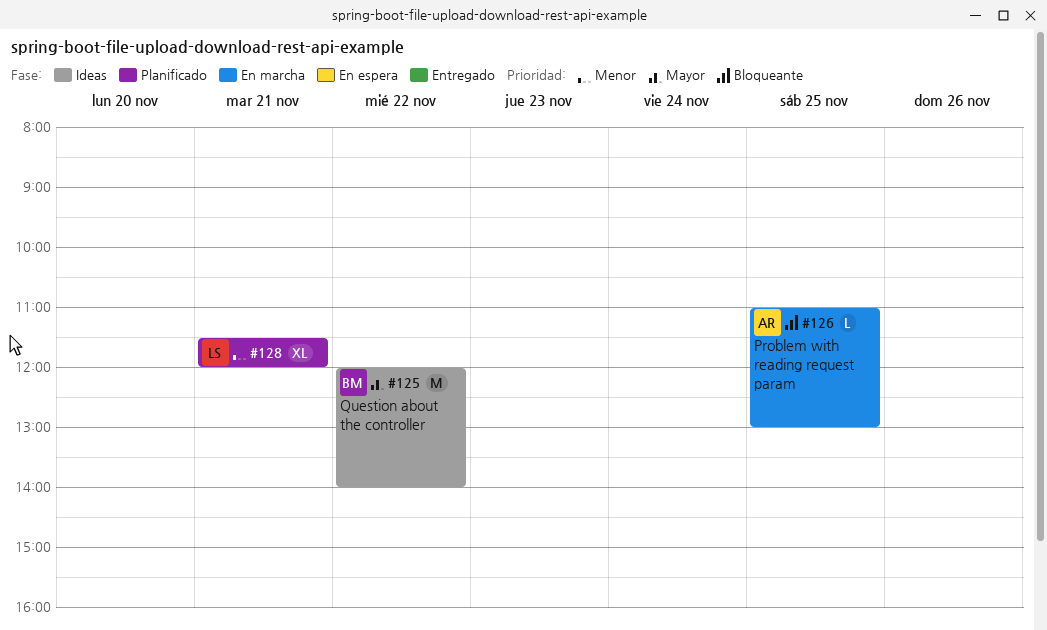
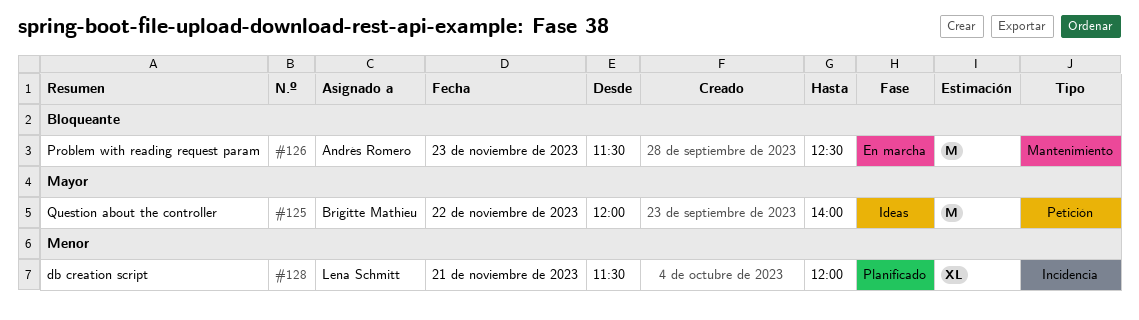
#126, estimate: L -> M
#126, day: Nov 25 -> Nov 23
#126, begins: 11:00 -> 11:30
#126, ends: 13:00 -> 12:30

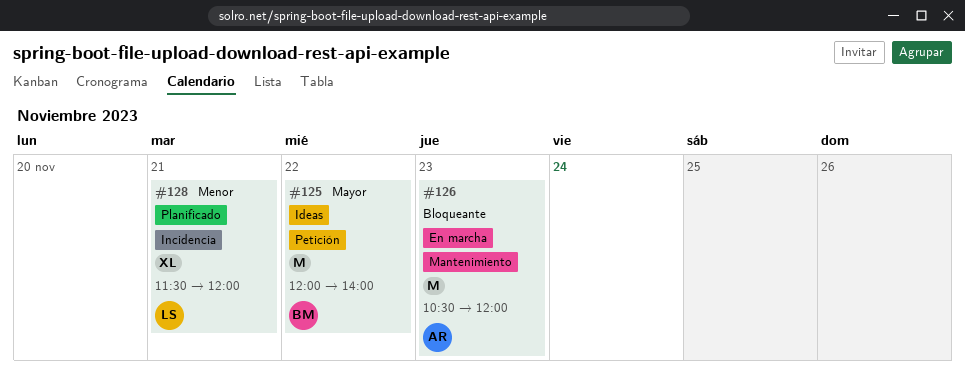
#126, begins: 11:30 -> 10:30
#126, ends: 12:30 -> 12:00

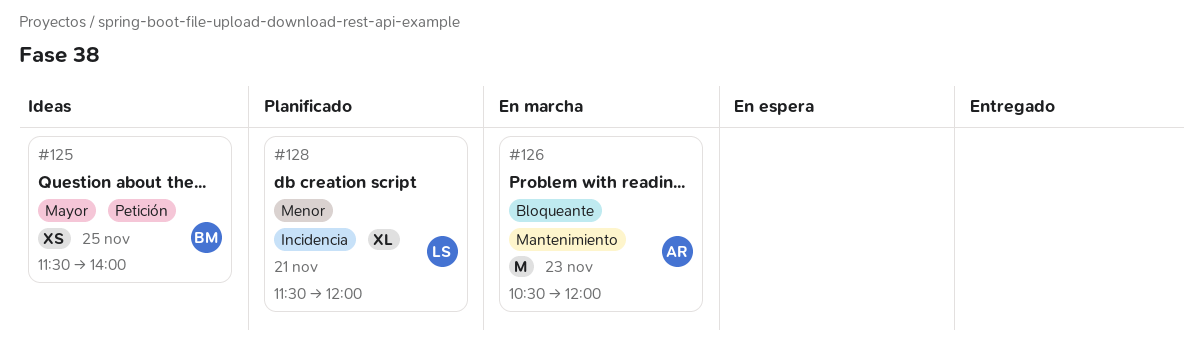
#125, estimate: M -> XS
#125, day: Nov 22 -> Nov 25
#125, begins: 12:00 -> 11:30

